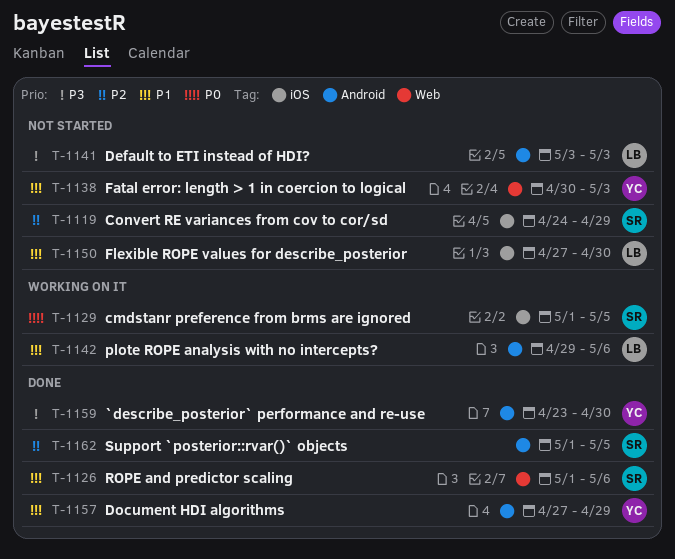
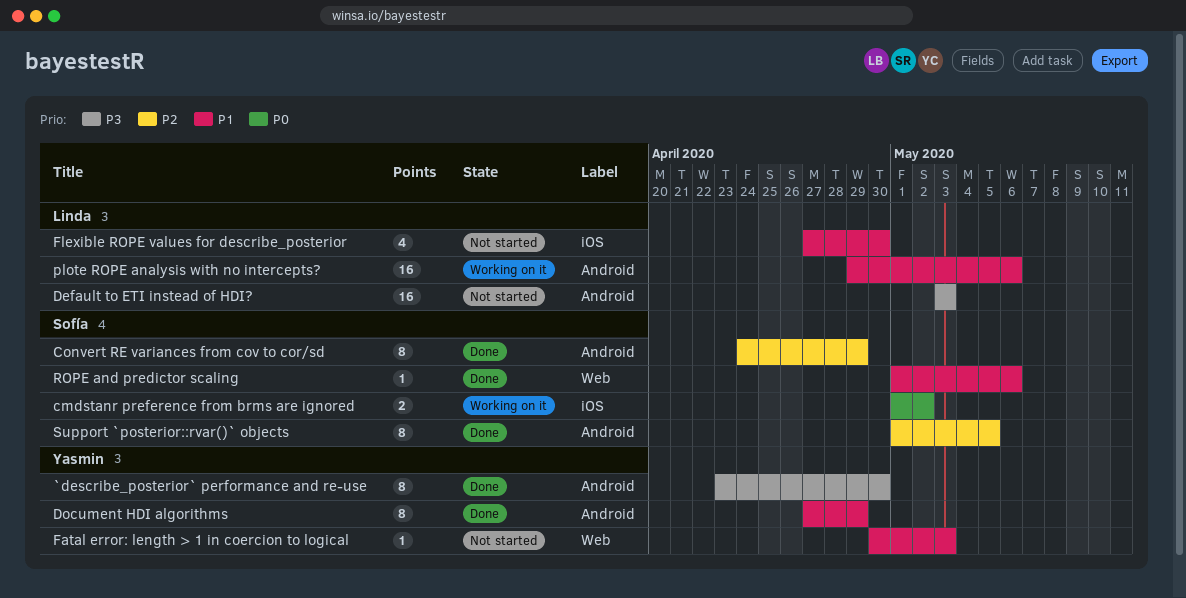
cmdstanr preference from brms are ignored, due: May 5 -> May 2
Convert RE variances from cov to cor/sd, status: Not started -> Done
Convert RE variances from cov to cor/sd, label: iOS -> Android

